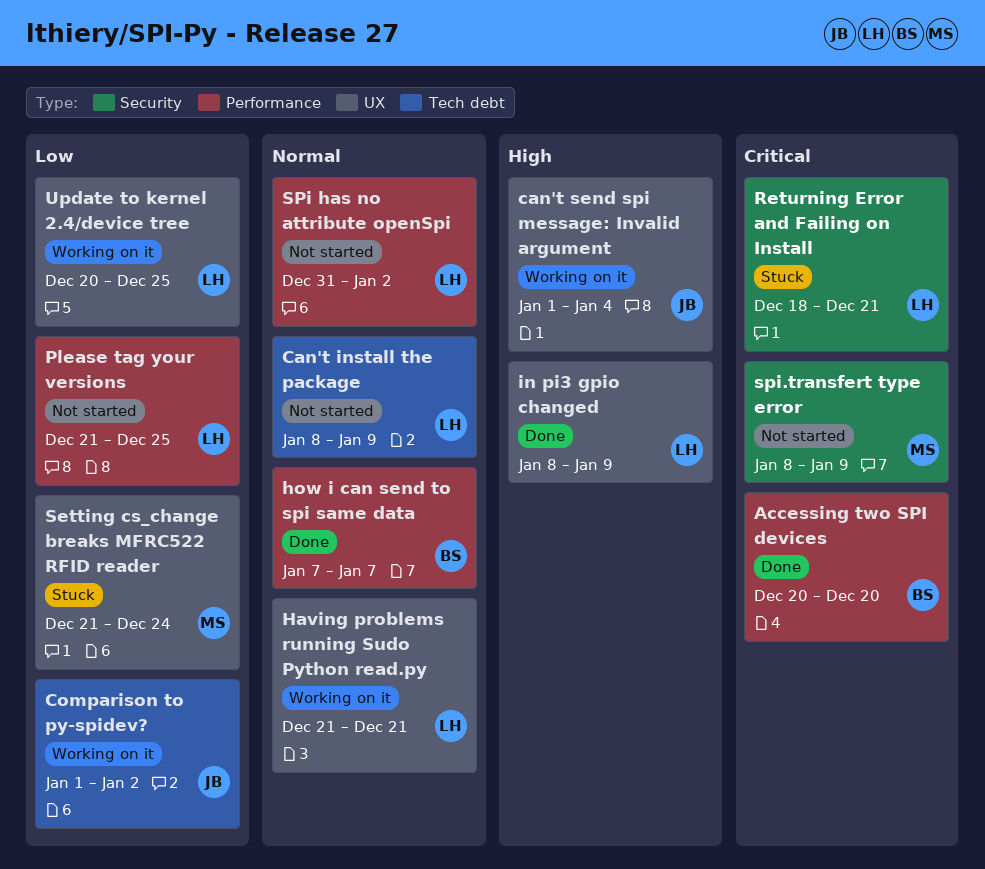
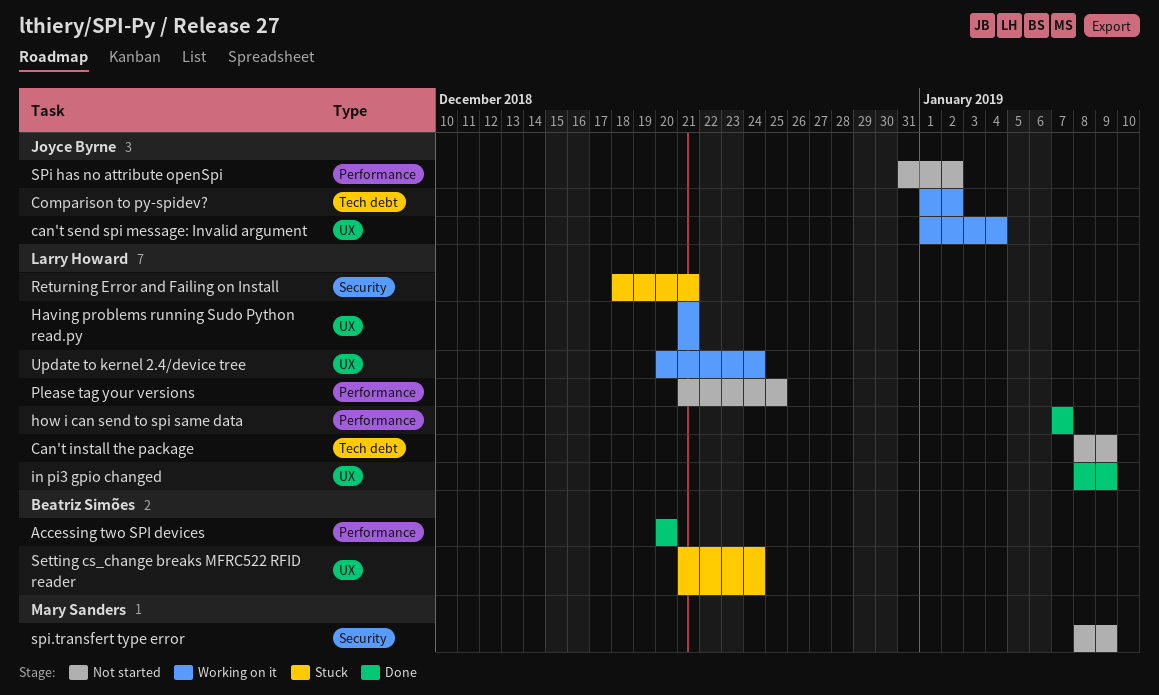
how i can send to spi same data, owner: Beatriz Simões -> Larry Howard
Setting cs_change breaks MFRC522 RFID reader, owner: Mary Sanders -> Beatriz Simões
SPi has no attribute openSpi, owner: Larry Howard -> Joyce Byrne
Update to kernel 2.4/device tree, due: Dec 25 -> Dec 24

